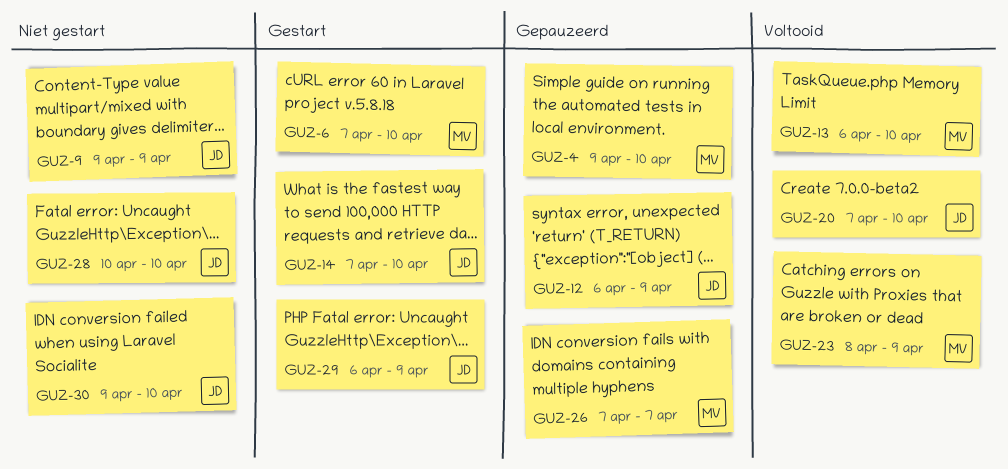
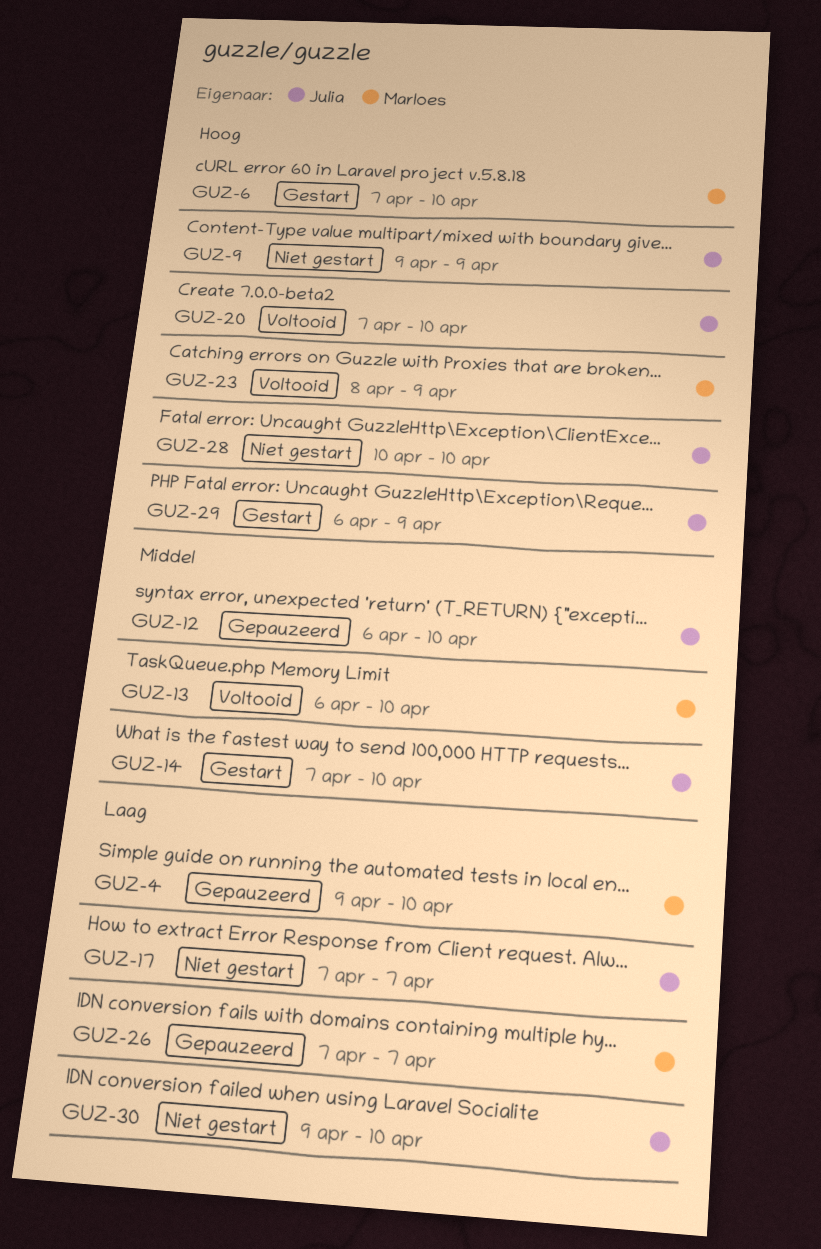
GUZ-12, due: Apr 9 -> Apr 10
GUZ-17: none -> present

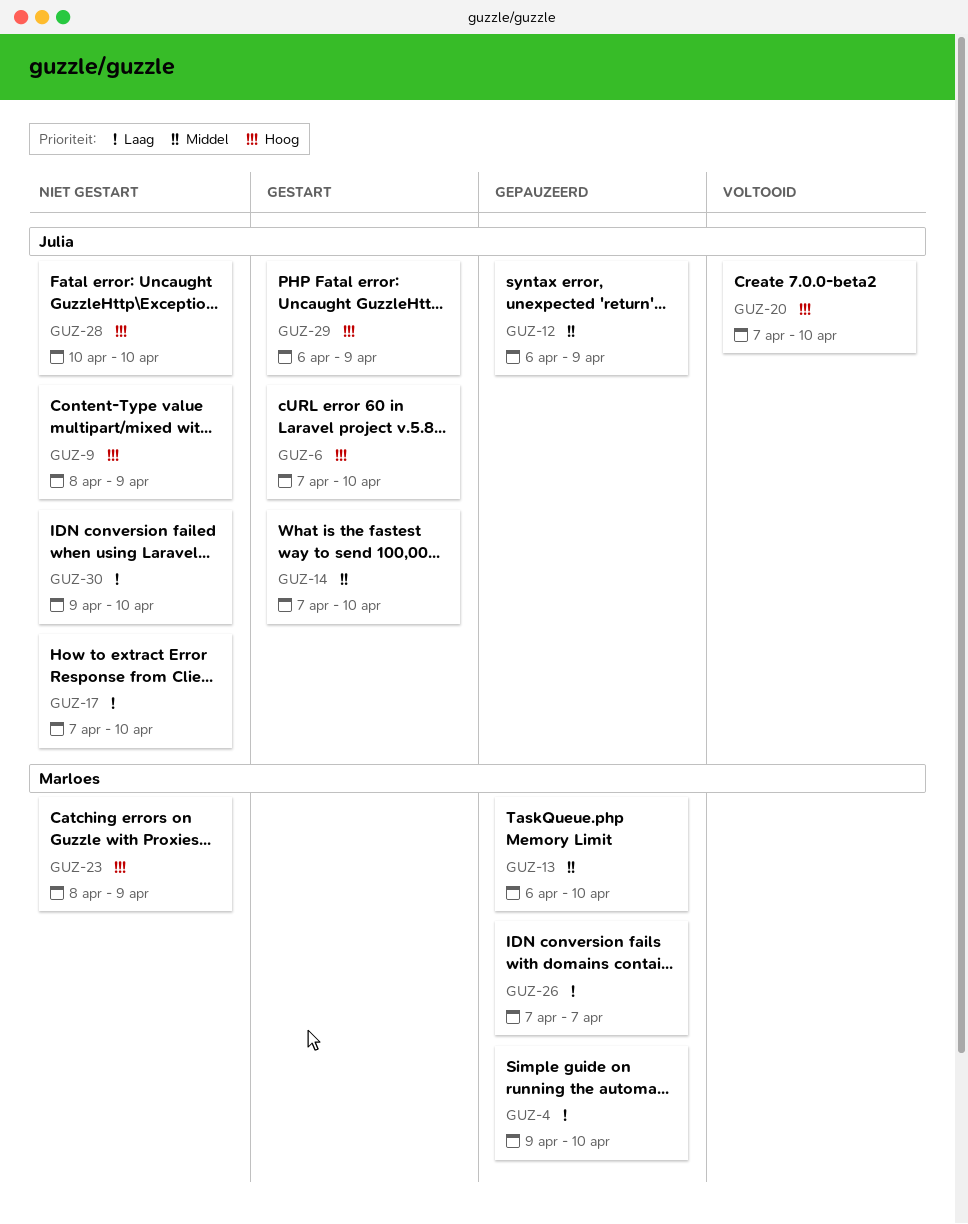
GUZ-6, owner: Marloes -> Julia
GUZ-9, start: Apr 9 -> Apr 8
GUZ-12, due: Apr 10 -> Apr 9
GUZ-13, status: Voltooid -> Gepauzeerd
GUZ-17, due: Apr 7 -> Apr 10
GUZ-23, status: Voltooid -> Niet gestart

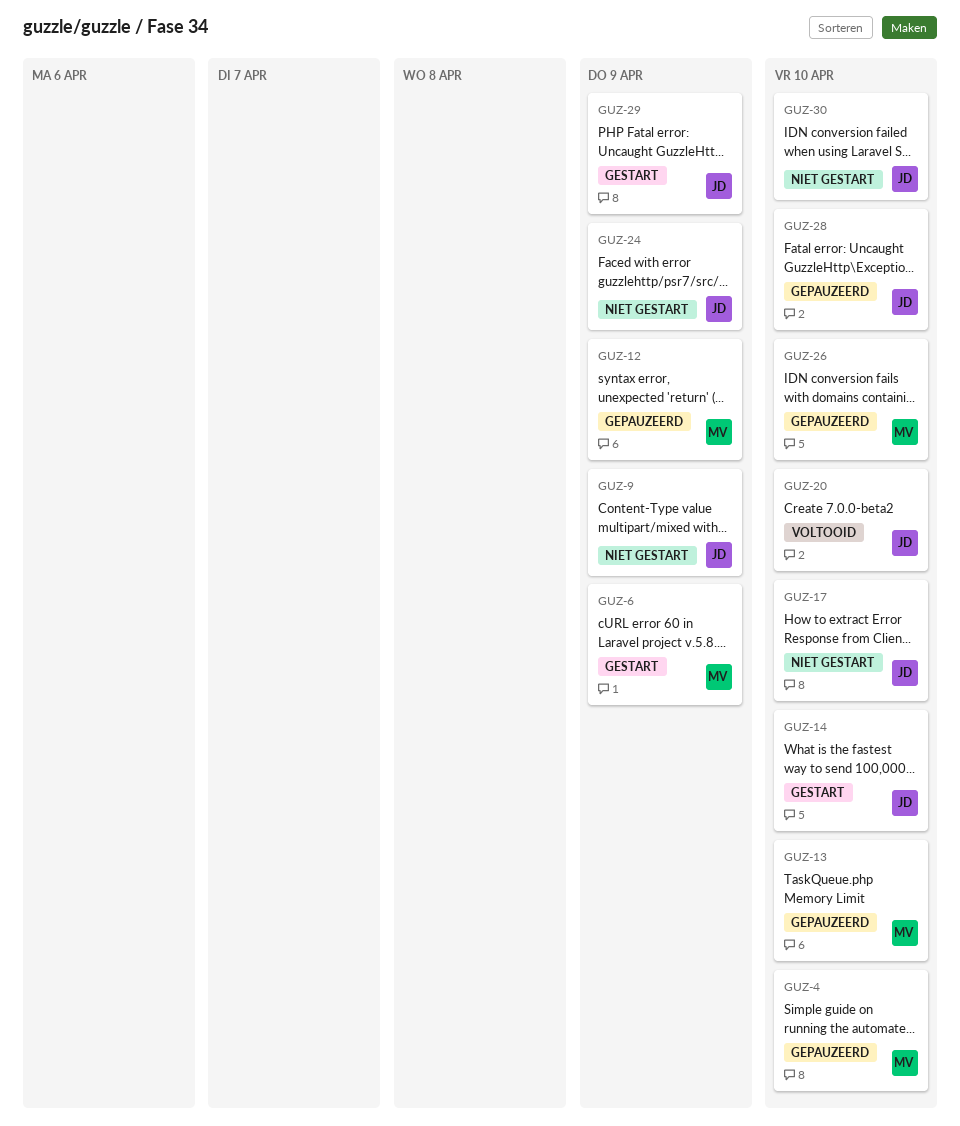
GUZ-6, owner: Julia -> Marloes
GUZ-6, due: Apr 10 -> Apr 9
GUZ-12, owner: Julia -> Marloes
GUZ-23: present -> none
GUZ-24: none -> present
GUZ-26, due: Apr 7 -> Apr 10
GUZ-28, status: Niet gestart -> Gepauzeerd

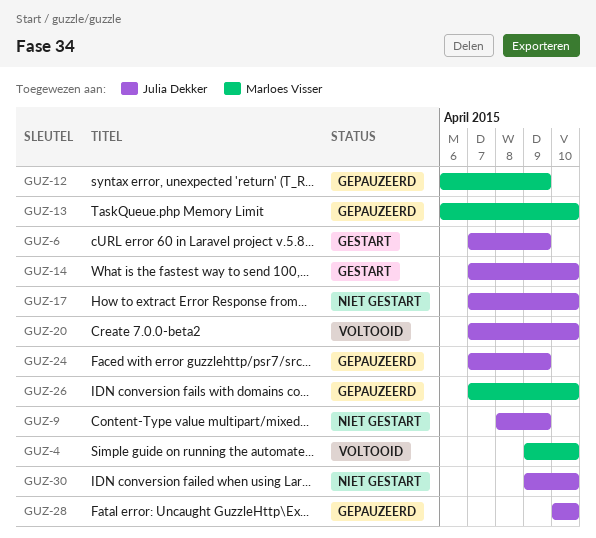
GUZ-4, status: Gepauzeerd -> Voltooid
GUZ-6, owner: Marloes Visser -> Julia Dekker
GUZ-24, status: Niet gestart -> Gepauzeerd
GUZ-29: present -> none

